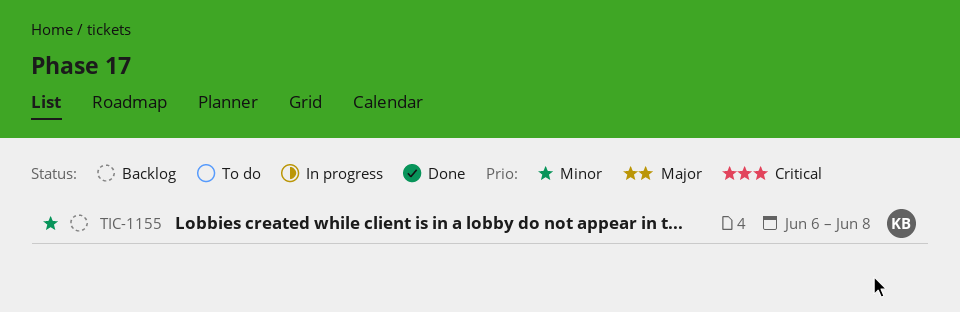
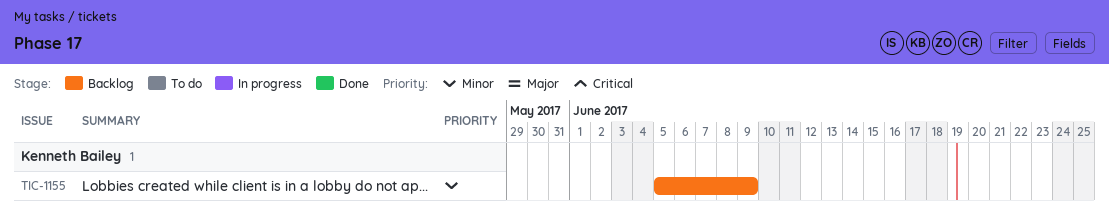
TIC-1155, start: Jun 6 -> Jun 5
TIC-1155, due: Jun 8 -> Jun 9

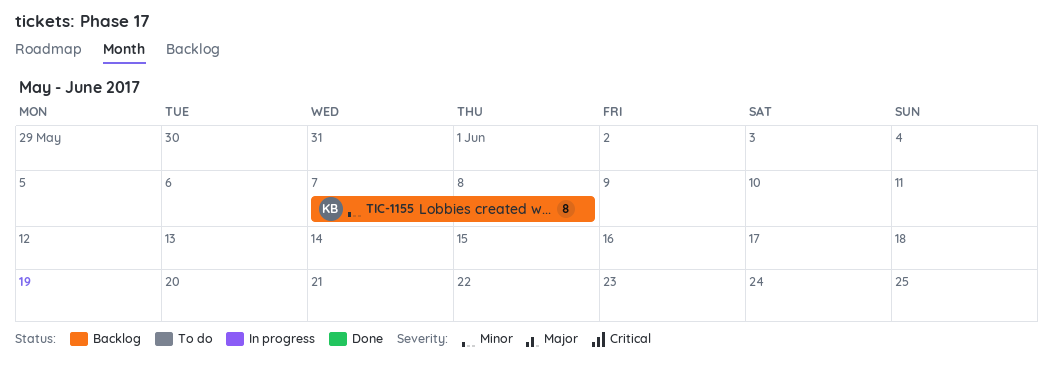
TIC-1155, start: Jun 5 -> Jun 7
TIC-1155, due: Jun 9 -> Jun 8

